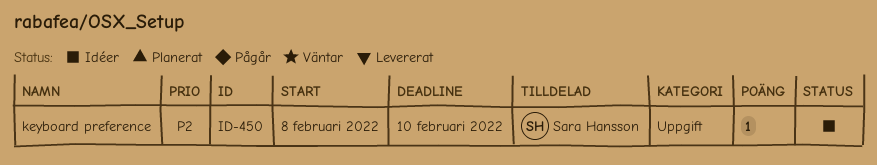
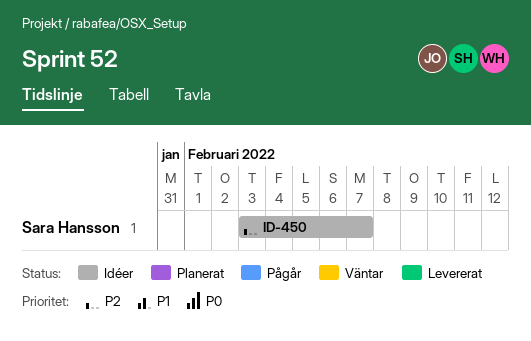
ID-450, start: Feb 8 -> Feb 3
ID-450, due: Feb 10 -> Feb 7

